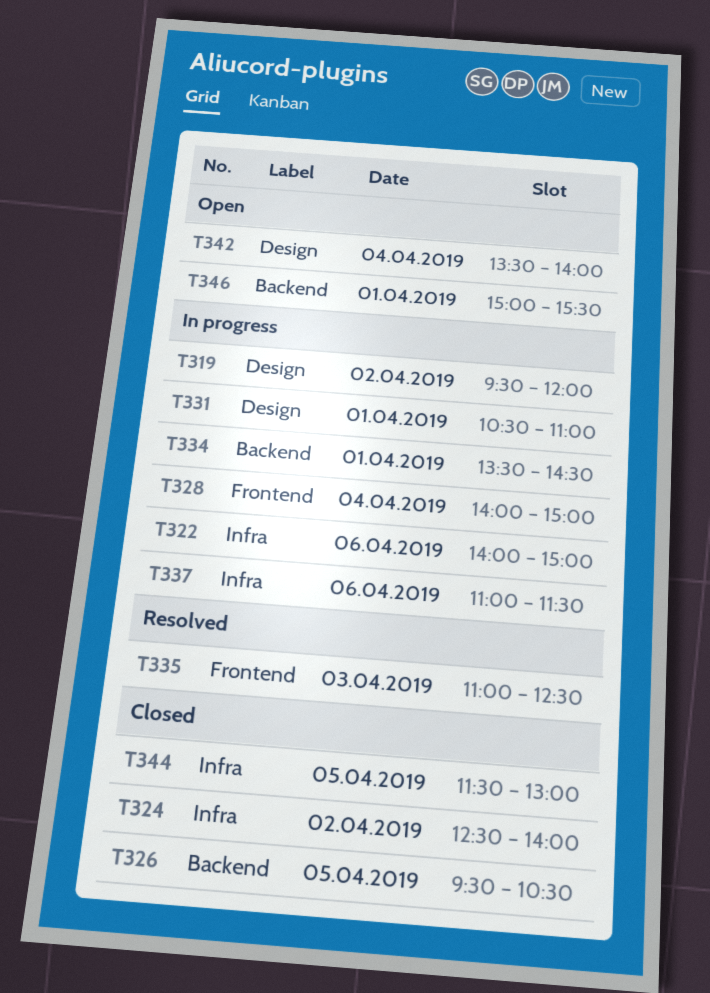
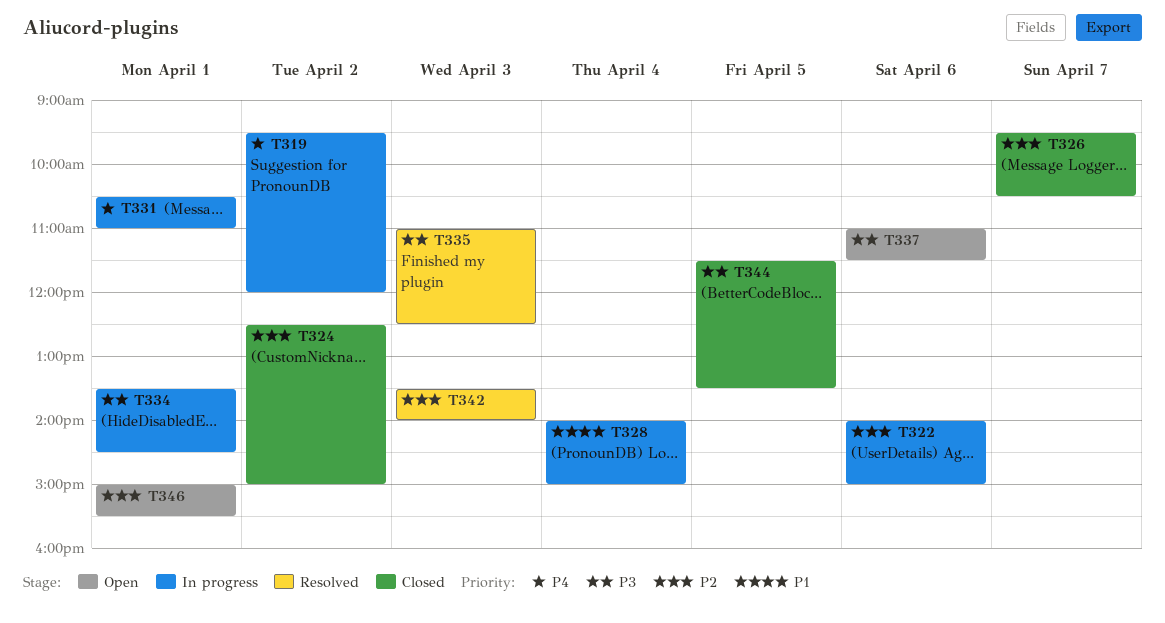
T324, ends: 14:00 -> 15:00
T326, day: Apr 5 -> Apr 7
T337, status: In progress -> Open
T342, status: Open -> Resolved
T342, day: Apr 4 -> Apr 3
T344, ends: 13:00 -> 13:30

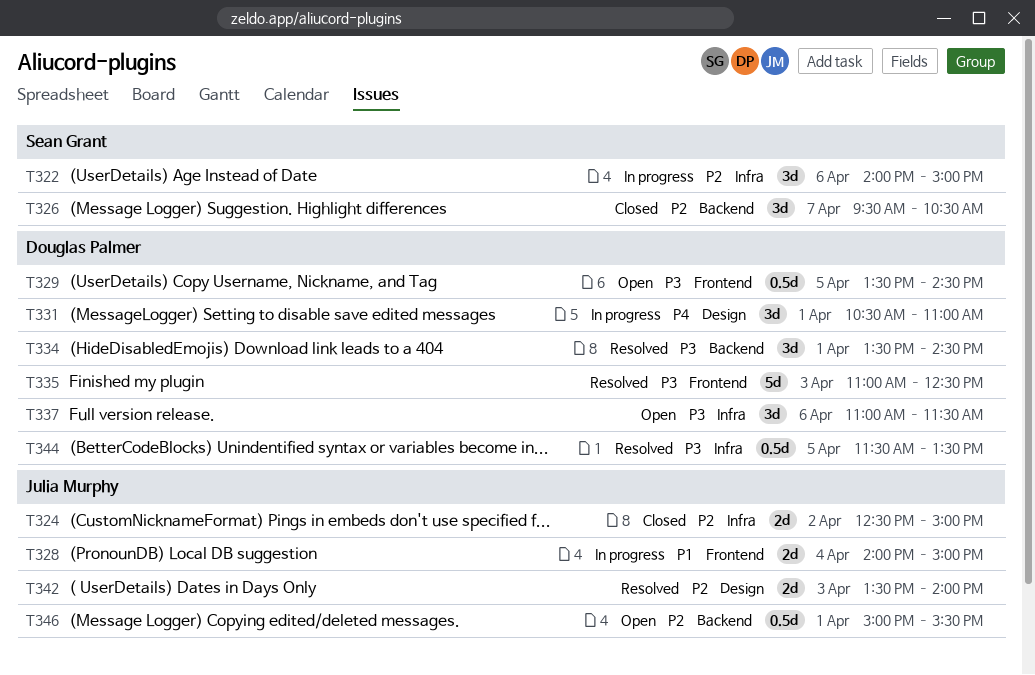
T319: present -> none
T329: none -> present
T334, status: In progress -> Resolved
T344, status: Closed -> Resolved

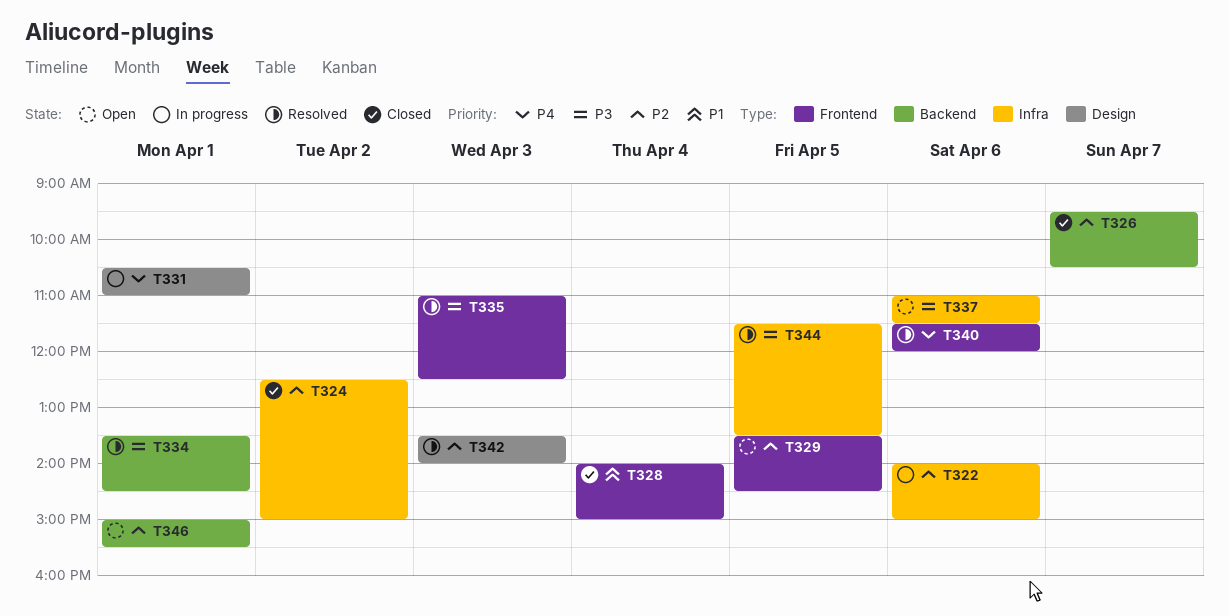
T328, status: In progress -> Closed
T329, priority: P3 -> P2
T340: none -> present

